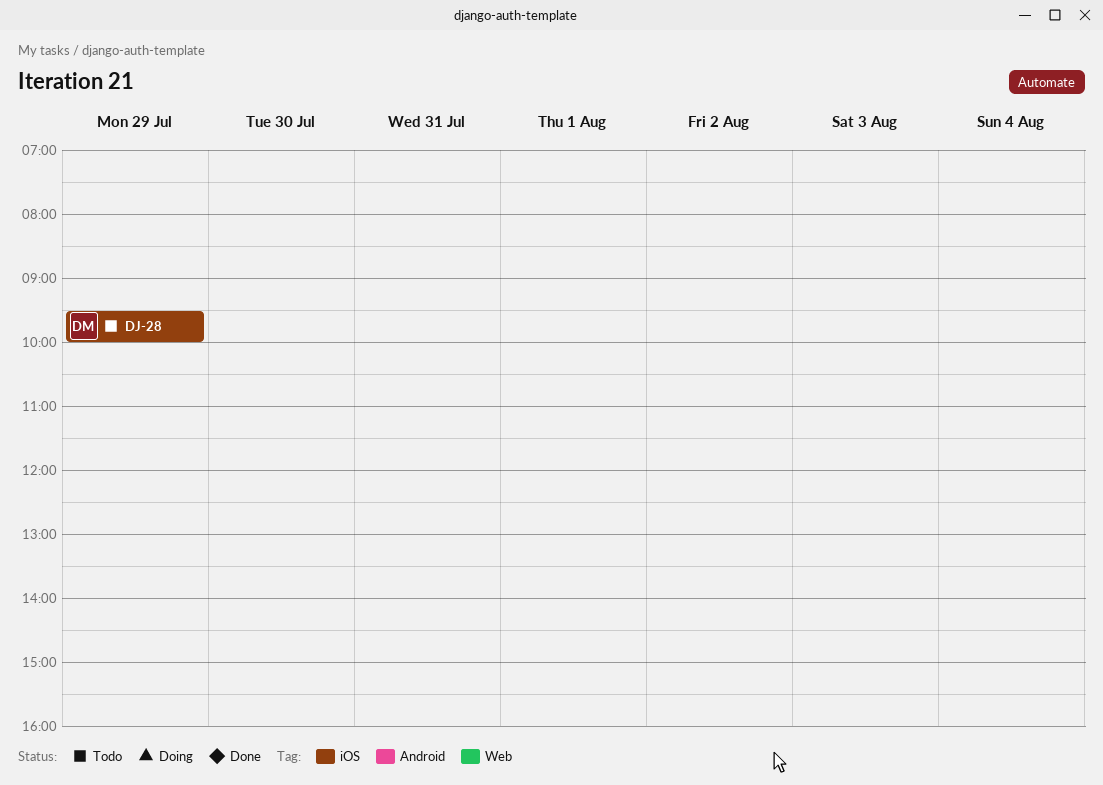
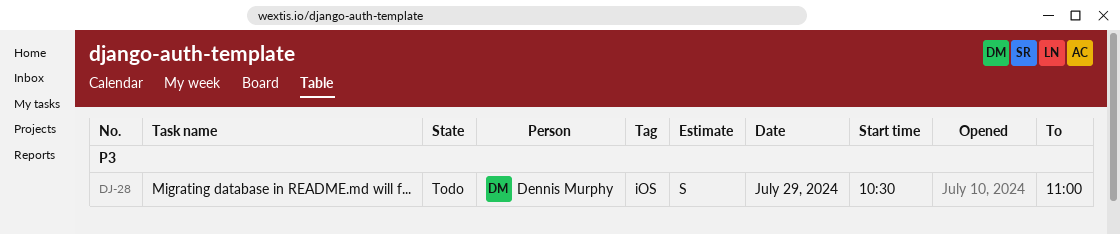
DJ-28, begins: 09:30 -> 10:30
DJ-28, ends: 10:00 -> 11:00

